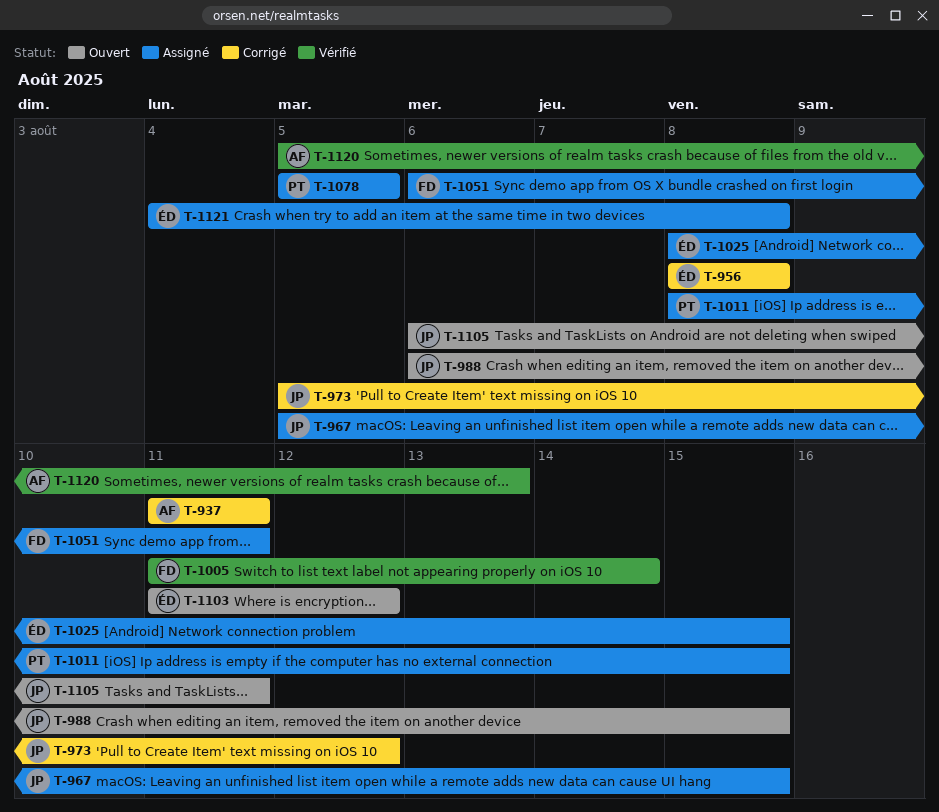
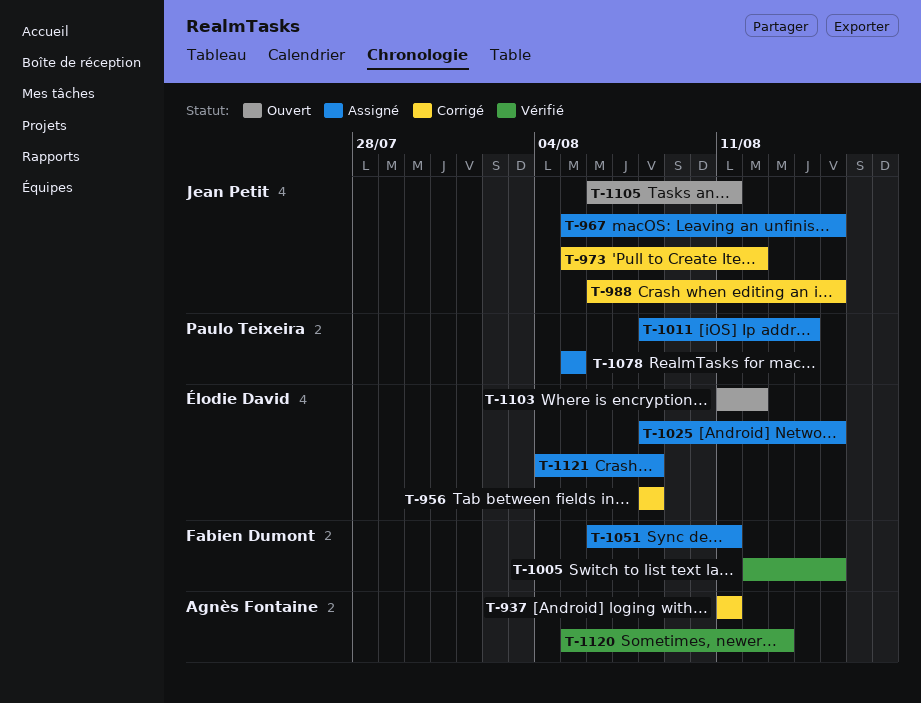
T-988, status: Ouvert -> Corrigé
T-1005, start: Aug 11 -> Aug 12
T-1005, due: Aug 14 -> Aug 15
T-1011, due: Aug 15 -> Aug 14

